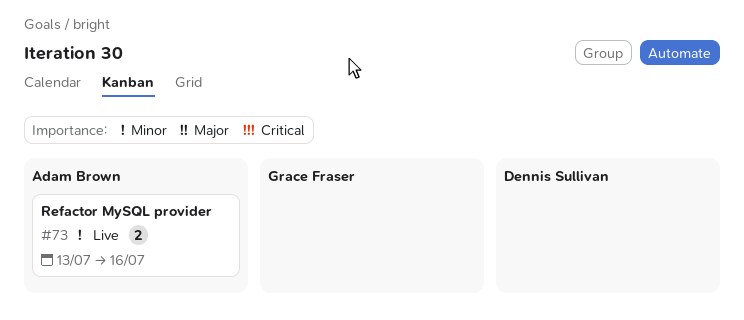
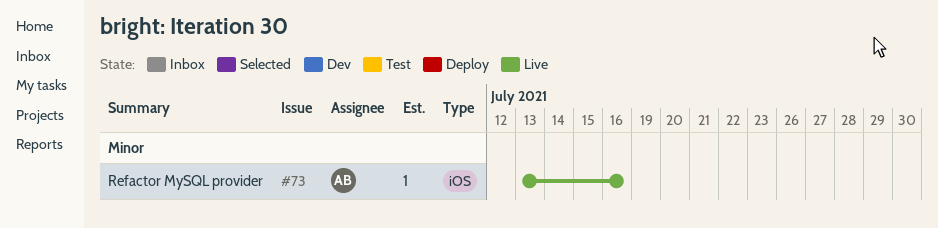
#73, estimate: 2 -> 1

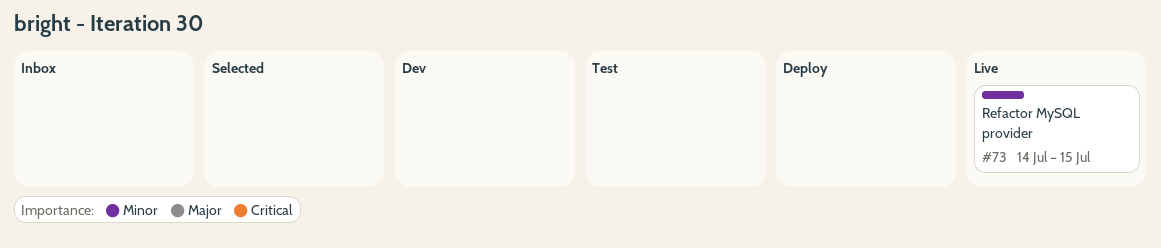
#73, start: Jul 13 -> Jul 14
#73, due: Jul 16 -> Jul 15

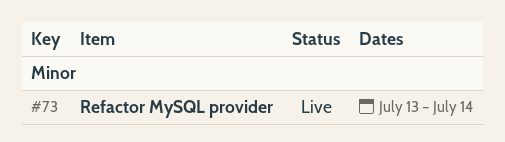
#73, start: Jul 14 -> Jul 13
#73, due: Jul 15 -> Jul 14

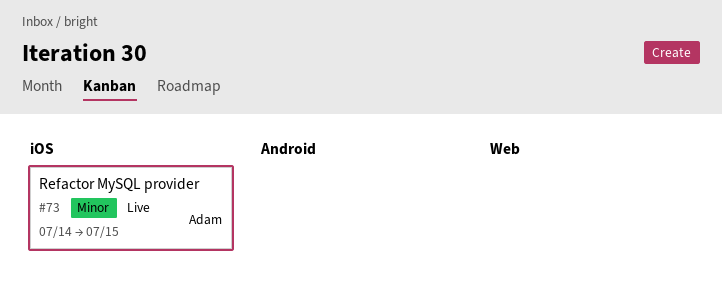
#73, start: Jul 13 -> Jul 14
#73, due: Jul 14 -> Jul 15

